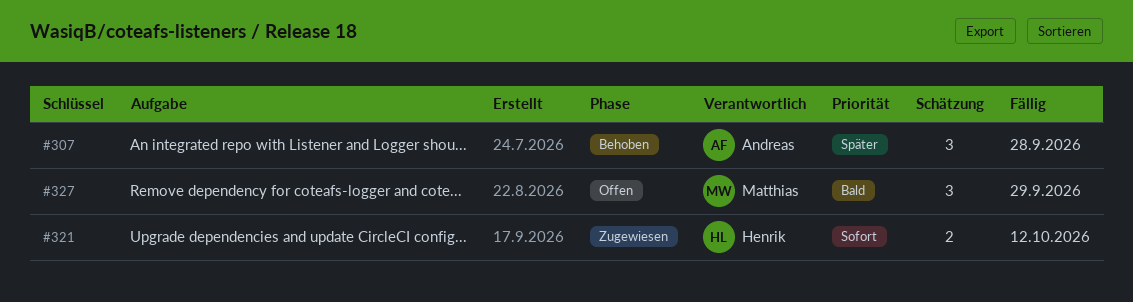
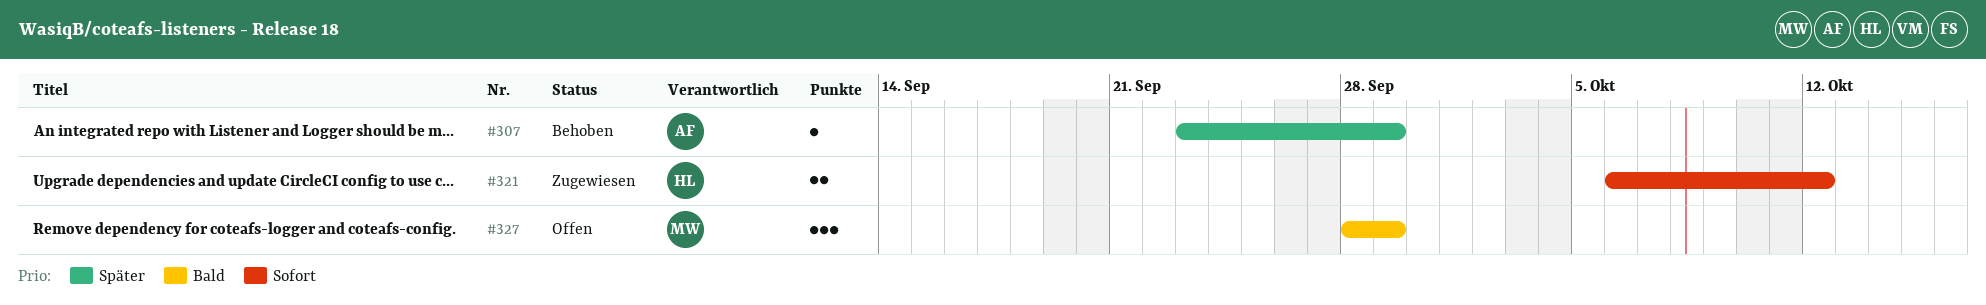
#307, estimate: 3 -> 1
#307, due: Sep 28 -> Sep 29

